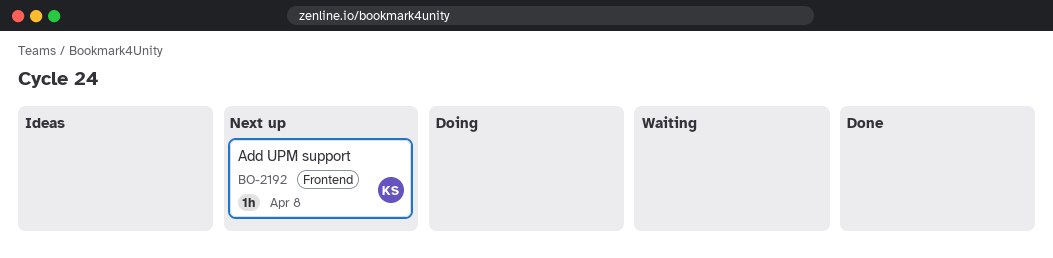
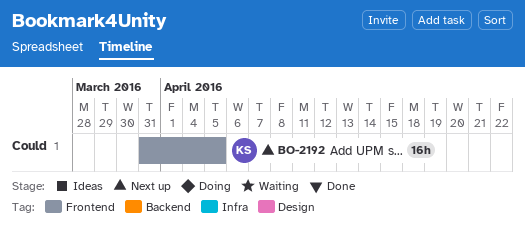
BO-2192, estimate: 1h -> 16h
BO-2192, due: Apr 8 -> Apr 5

